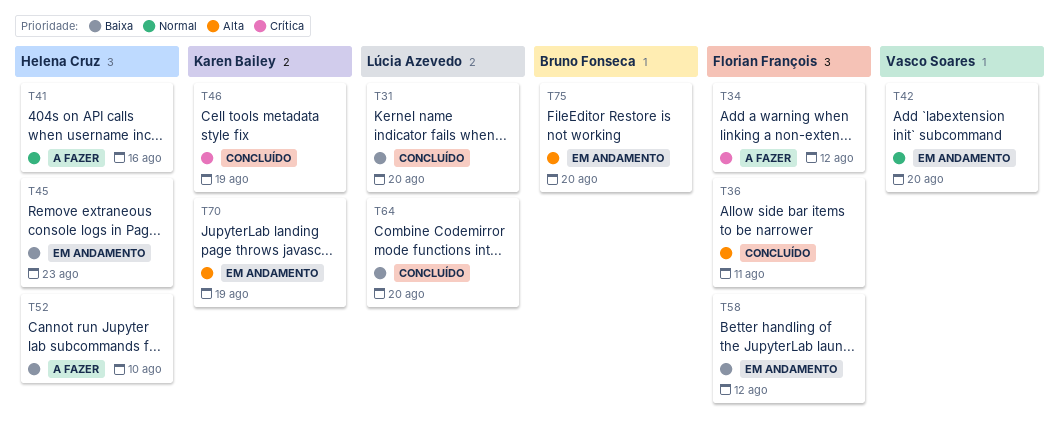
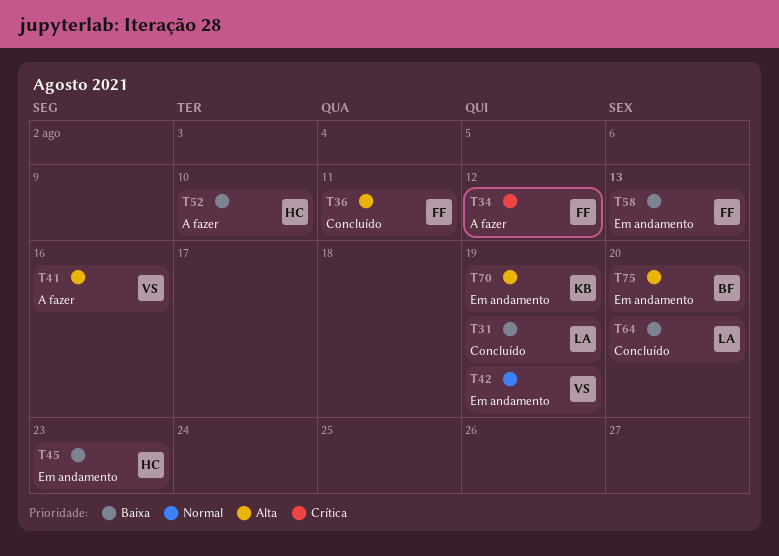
T31, due: Aug 20 -> Aug 19
T41, owner: Helena Cruz -> Vasco Soares
T41, priority: Normal -> Alta
T42, due: Aug 20 -> Aug 19
T46: present -> none
T58, due: Aug 12 -> Aug 13

